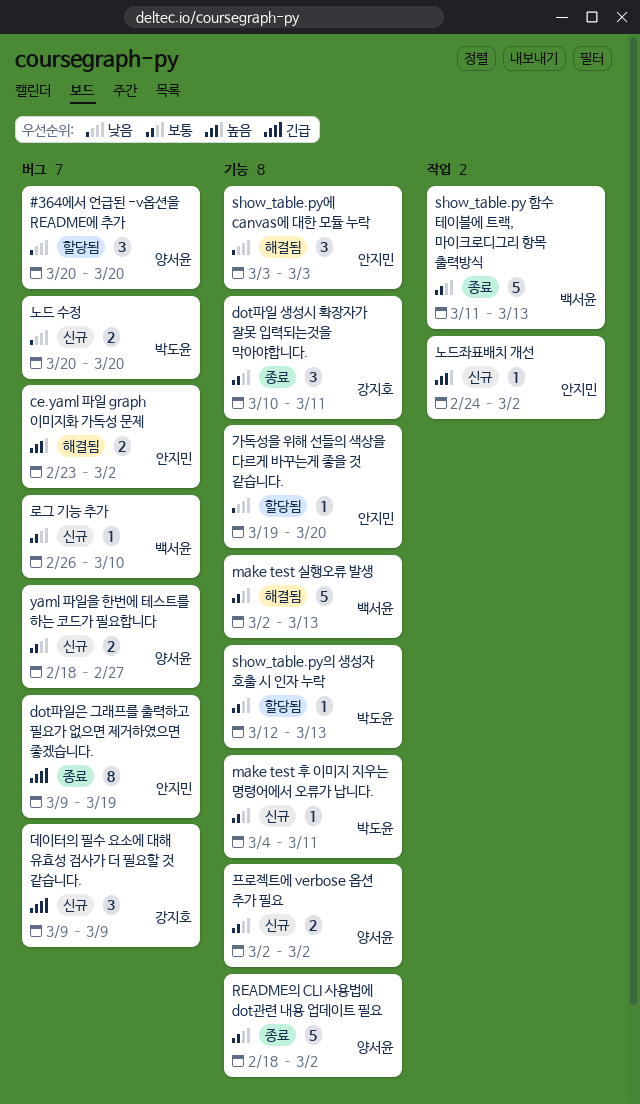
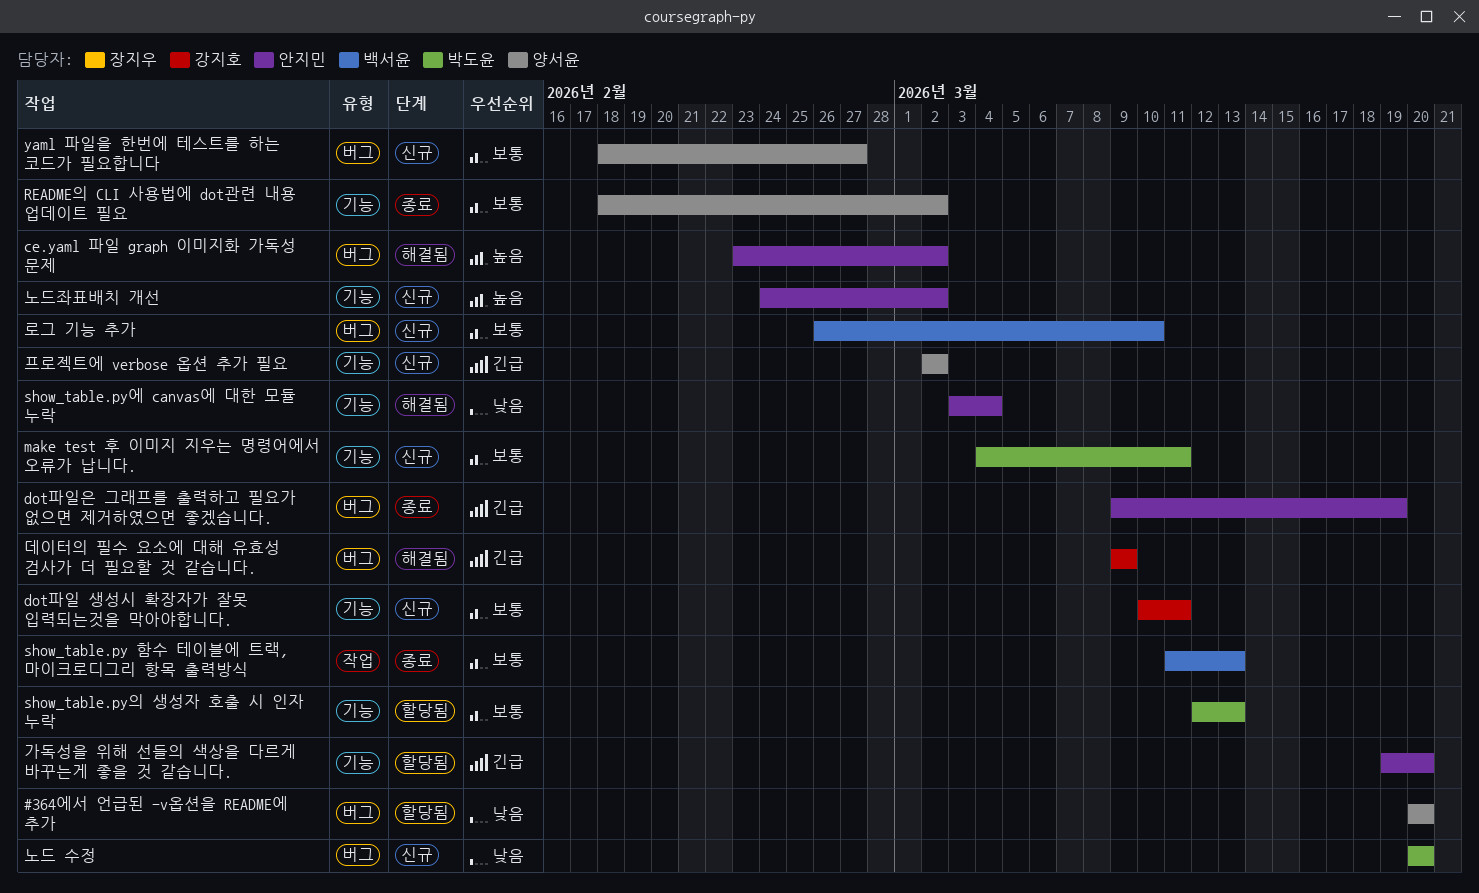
dot파일 생성시 확장자가 잘못 입력되는것을 막아야합니다., status: 종료 -> 신규
make test 실행오류 발생: present -> none
show_table.py에 canvas에 대한 모듈 누락, due: Mar 3 -> Mar 4
가독성을 위해 선들의 색상을 다르게 바꾸는게 좋을 것 같습니다., priority: 낮음 -> 긴급
노드좌표배치 개선, label: 작업 -> 기능
데이터의 필수 요소에 대해 유효성 검사가 더 필요할 것 같습니다., status: 신규 -> 해결됨
프로젝트에 verbose 옵션 추가 필요, priority: 보통 -> 긴급

